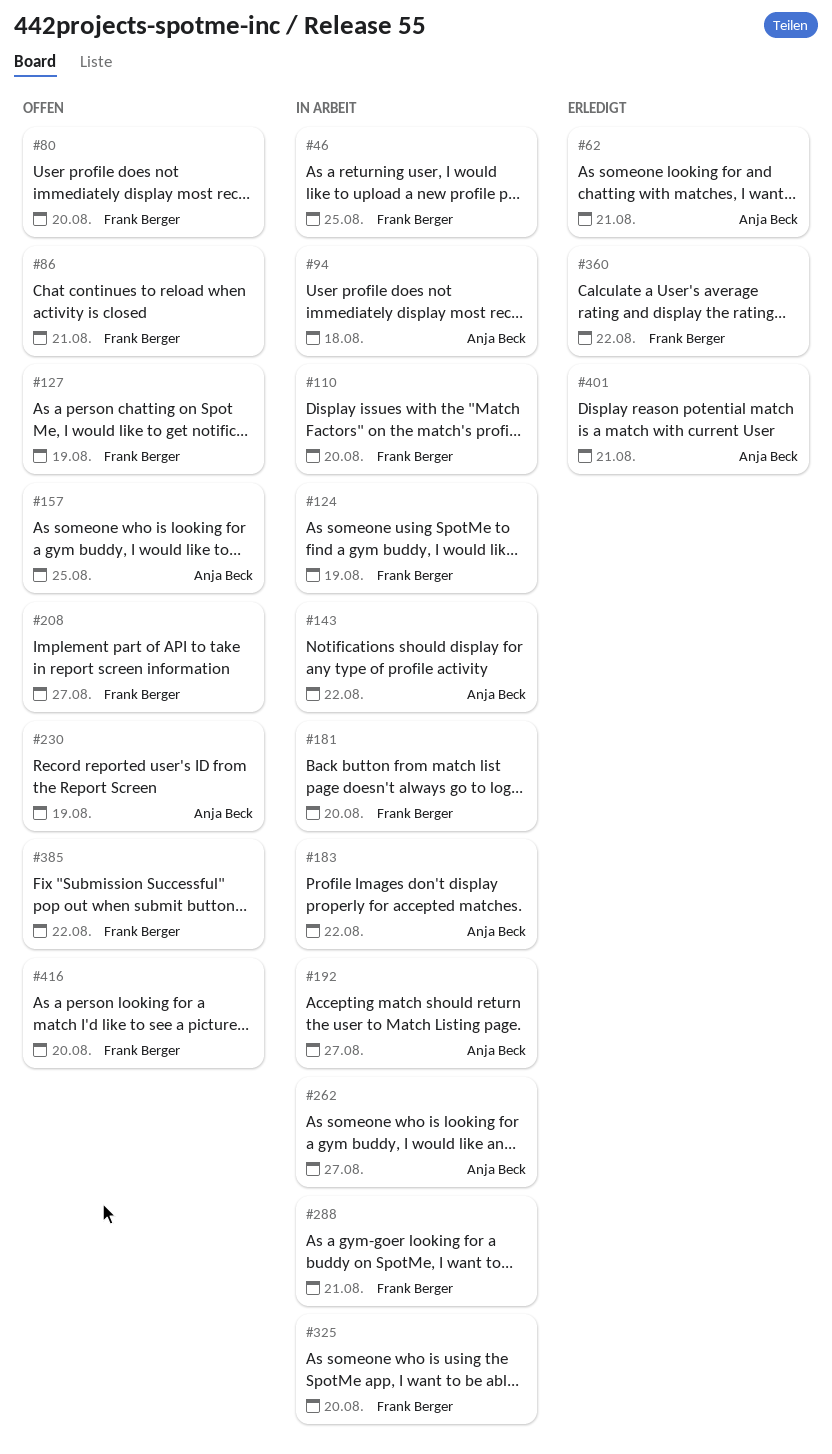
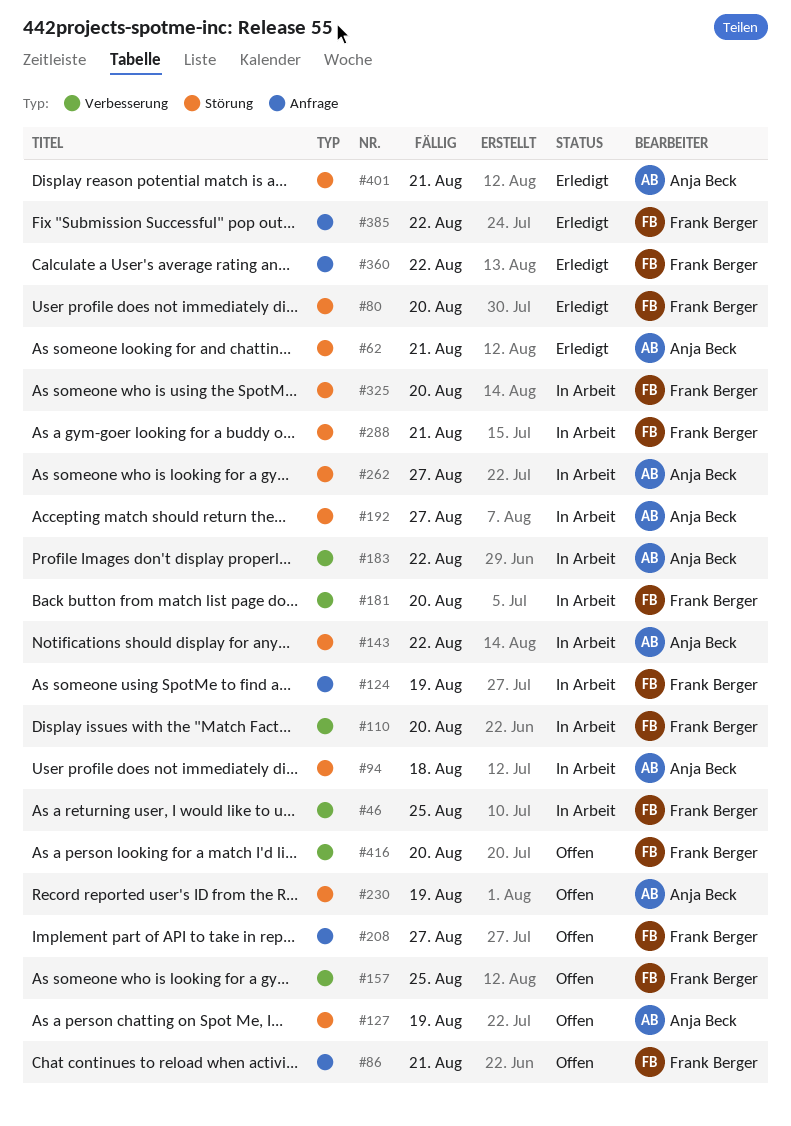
#80, status: Offen -> Erledigt
#127, owner: Frank Berger -> Anja Beck
#157, owner: Anja Beck -> Frank Berger
#385, status: Offen -> Erledigt

